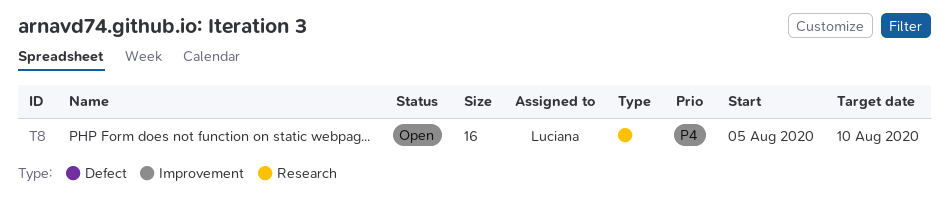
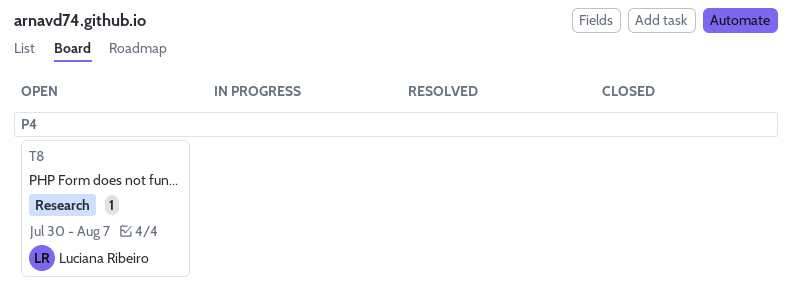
T8, estimate: 16 -> 1
T8, start: Aug 5 -> Jul 30
T8, due: Aug 10 -> Aug 7

